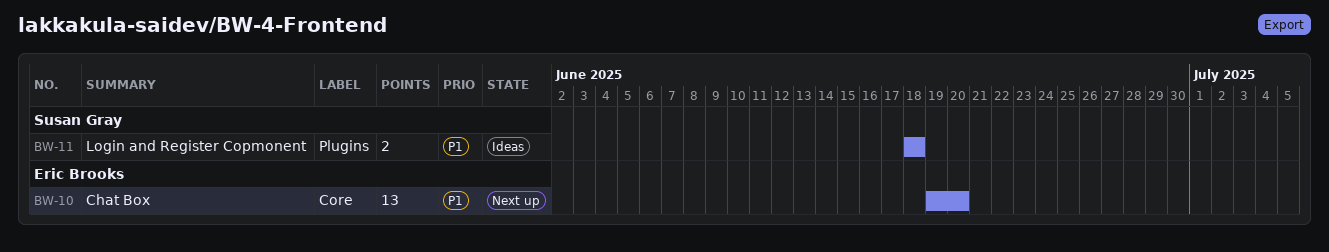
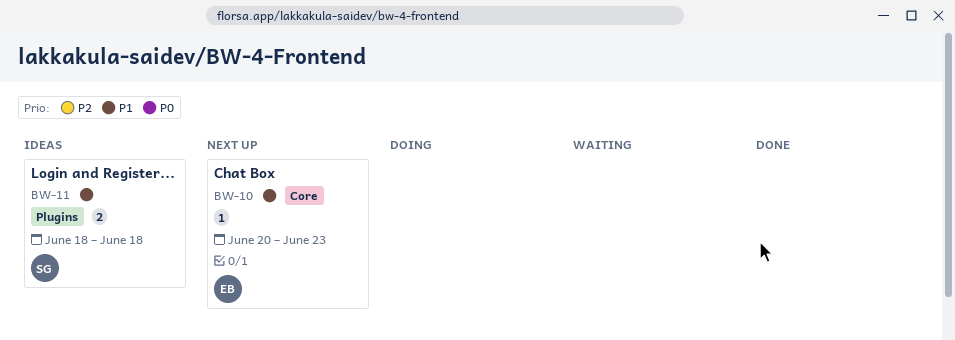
BW-10, estimate: 13 -> 1
BW-10, start: Jun 19 -> Jun 20
BW-10, due: Jun 20 -> Jun 23

